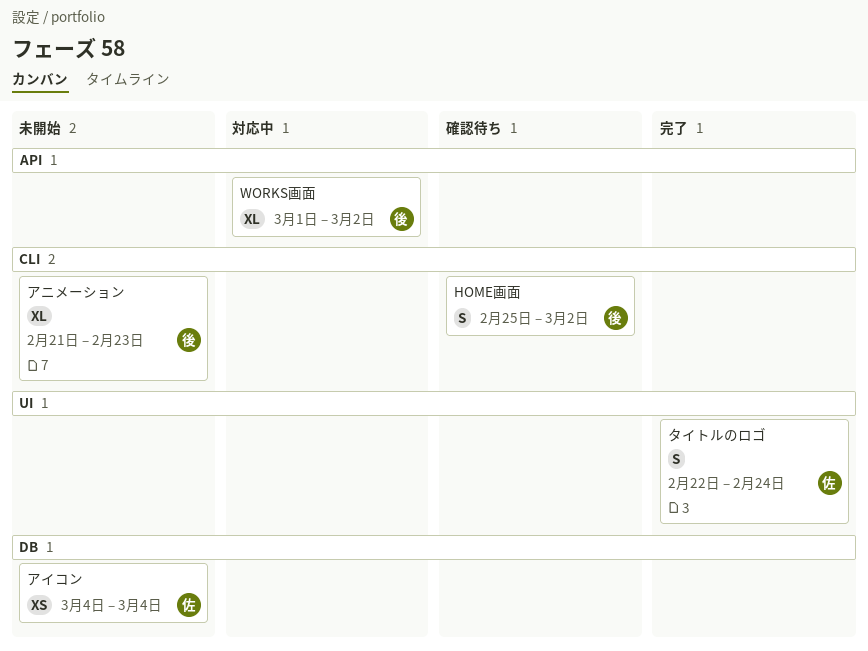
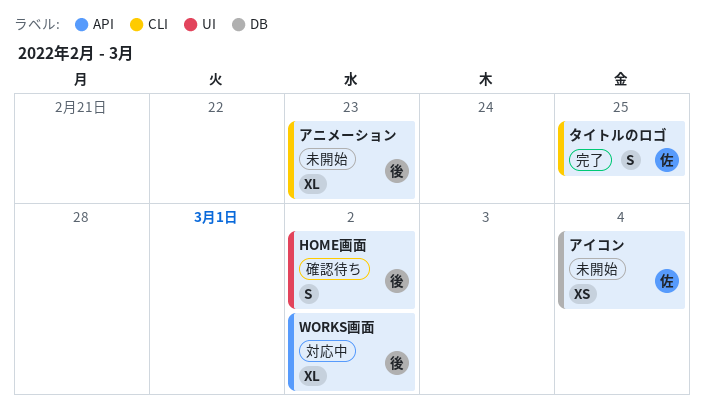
HOME画面, label: CLI -> UI
タイトルのロゴ, label: UI -> CLI
タイトルのロゴ, due: Feb 24 -> Feb 25

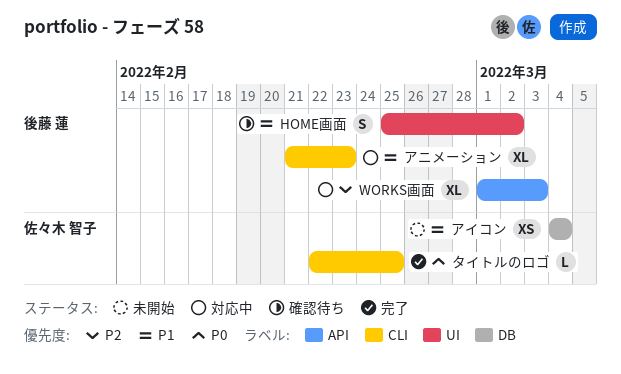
WORKS画面, due: Mar 2 -> Mar 3
アニメーション, status: 未開始 -> 対応中
タイトルのロゴ, estimate: S -> L

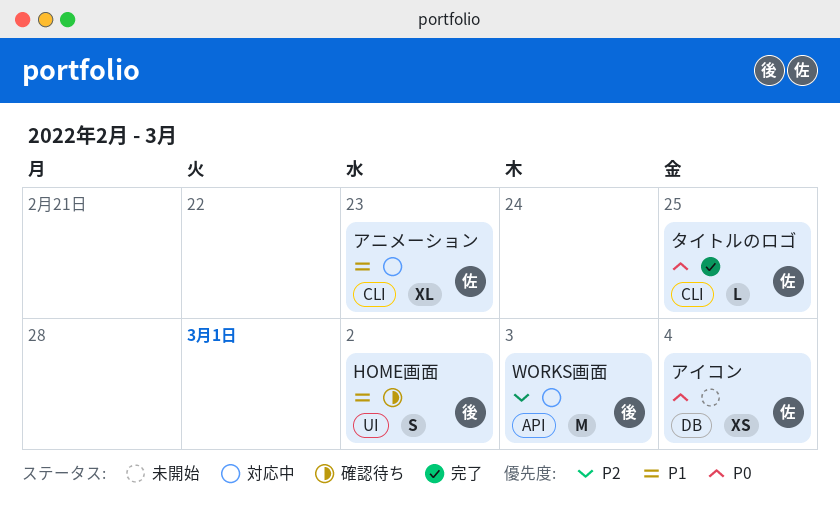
WORKS画面, estimate: XL -> M
アイコン, priority: P1 -> P0
アニメーション, owner: 後藤 蓮 -> 佐々木 智子

